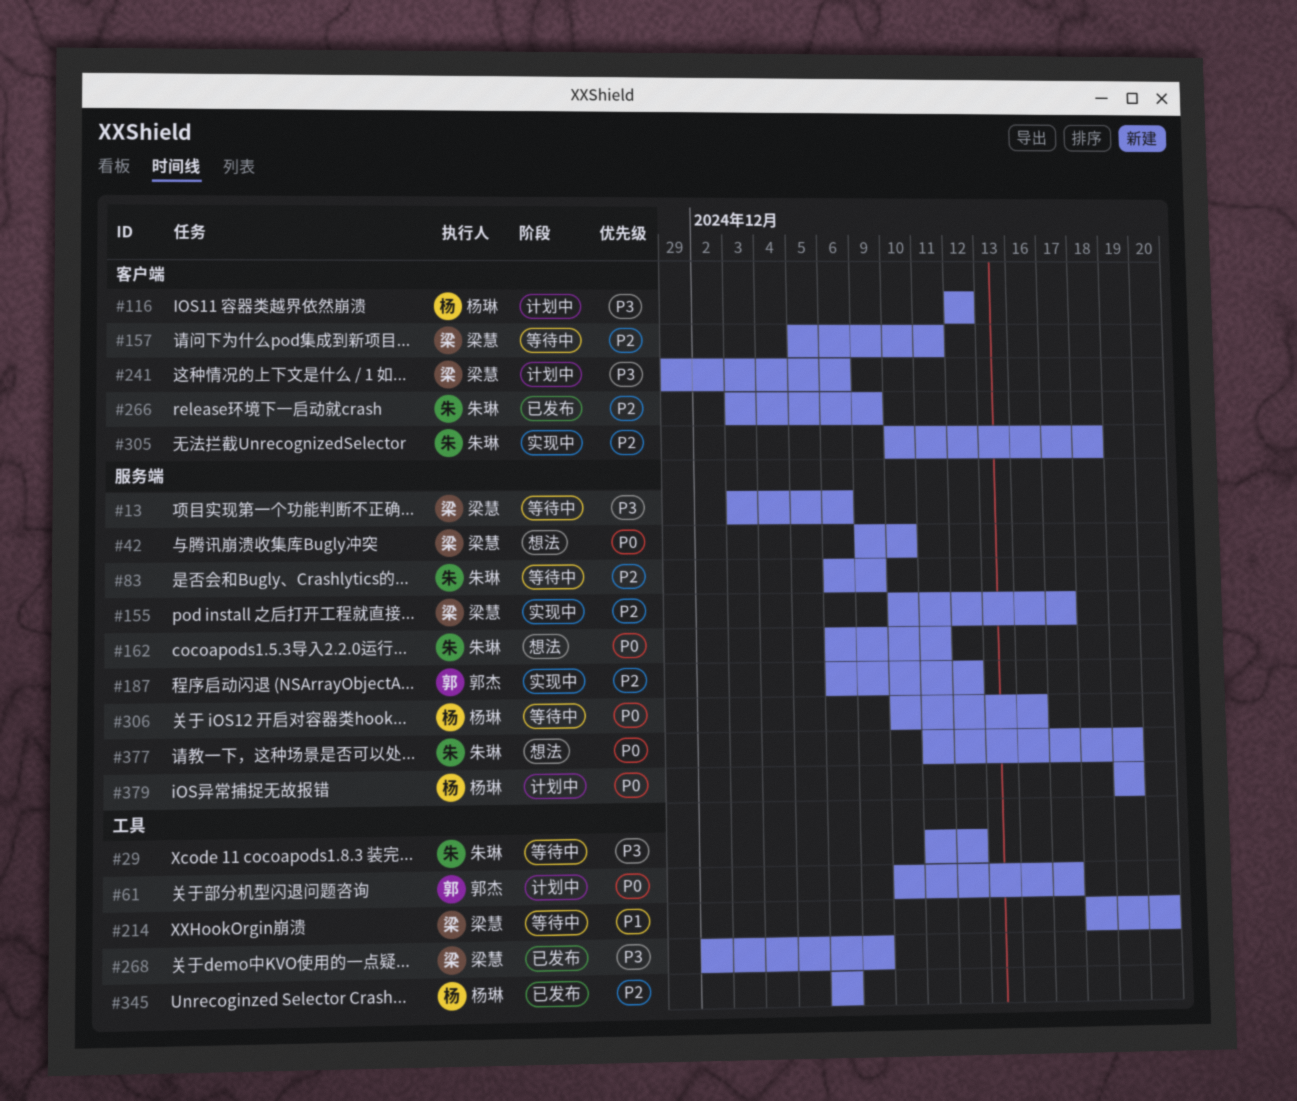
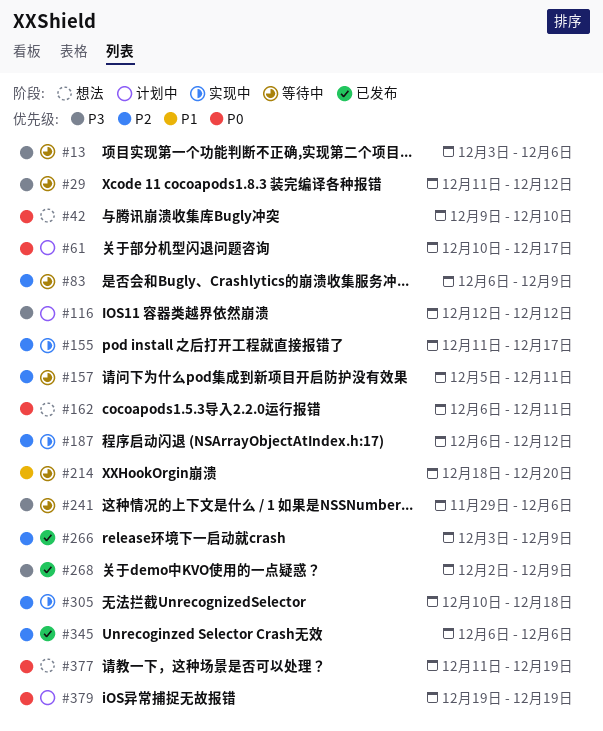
#155, start: Dec 10 -> Dec 11
#241, status: 计划中 -> 等待中
#306: present -> none

